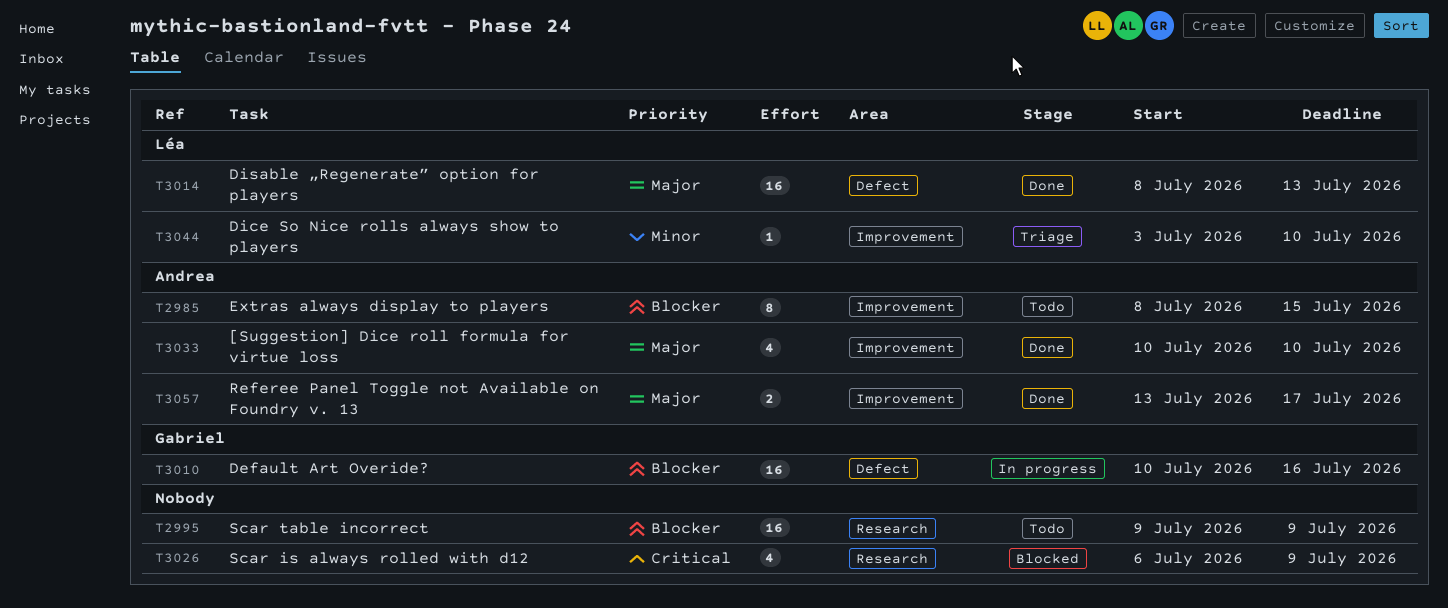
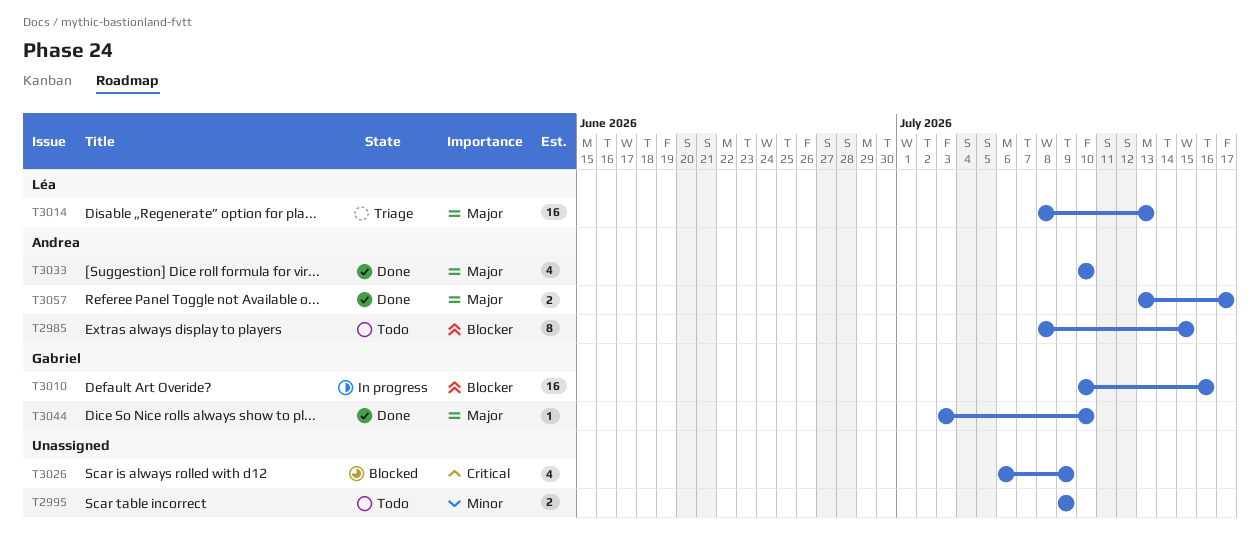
T2995, priority: Blocker -> Minor
T2995, estimate: 16 -> 2
T3014, status: Done -> Triage
T3044, status: Triage -> Done
T3044, owner: Léa -> Gabriel
T3044, priority: Minor -> Major

